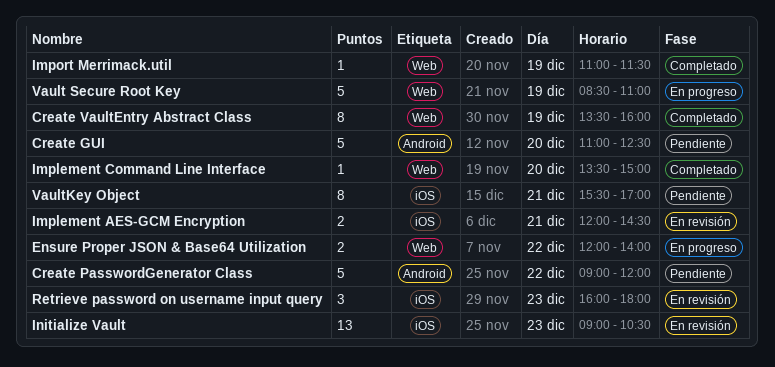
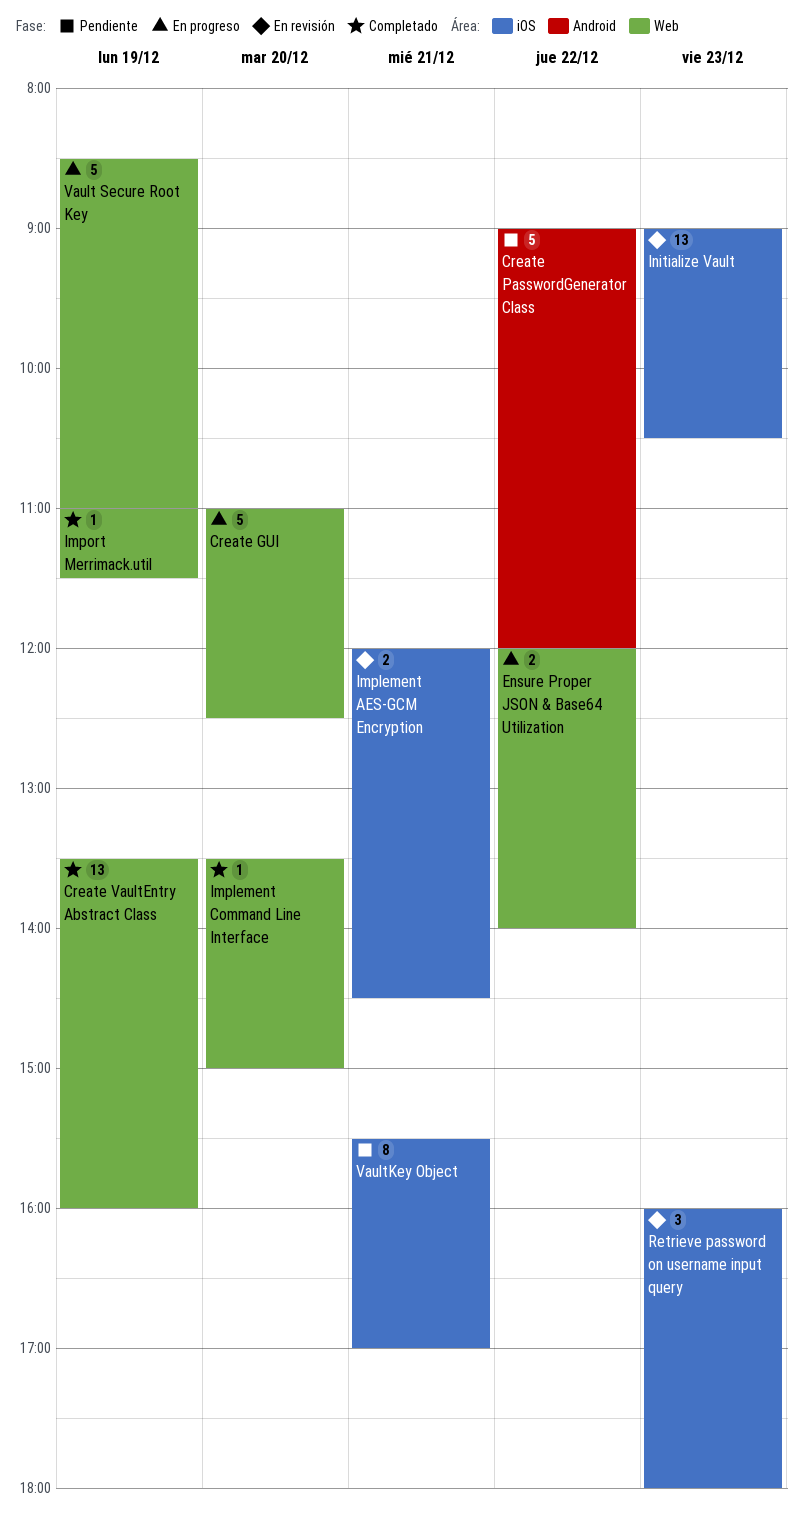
Create GUI, status: Pendiente -> En progreso
Create GUI, label: Android -> Web
Create VaultEntry Abstract Class, estimate: 8 -> 13

